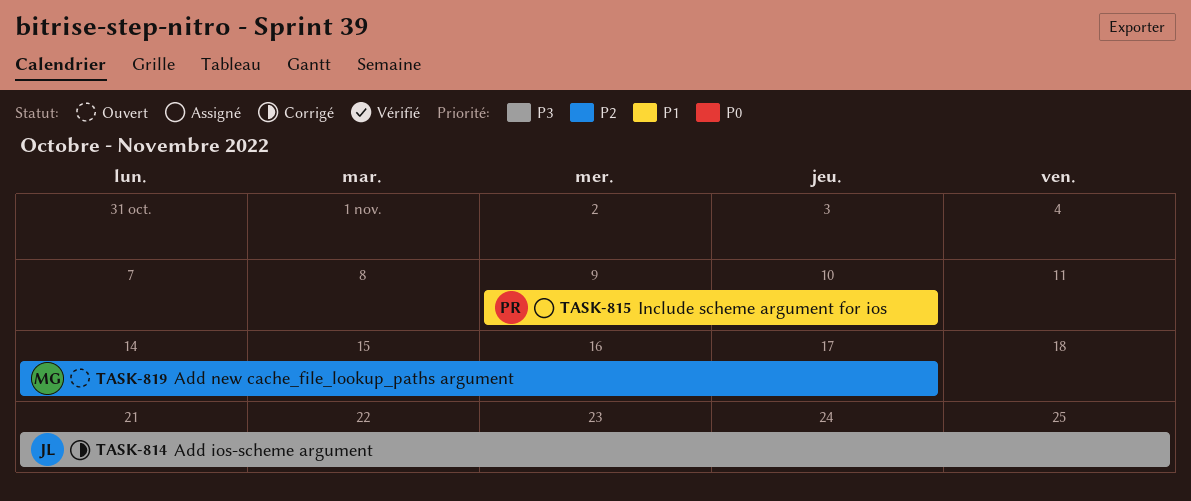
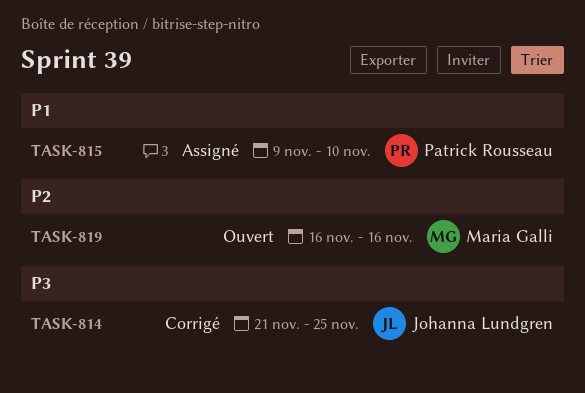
TASK-819, start: Nov 14 -> Nov 16
TASK-819, due: Nov 17 -> Nov 16

